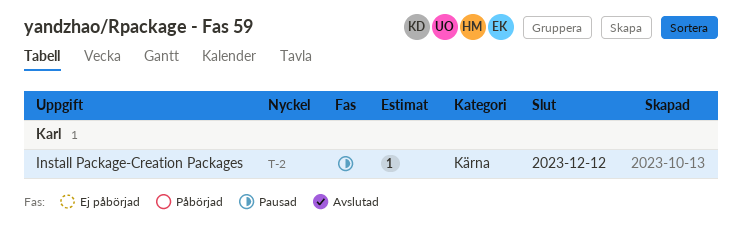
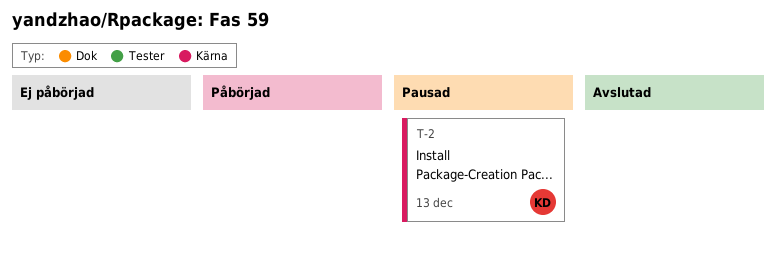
T-2, due: Dec 12 -> Dec 13

